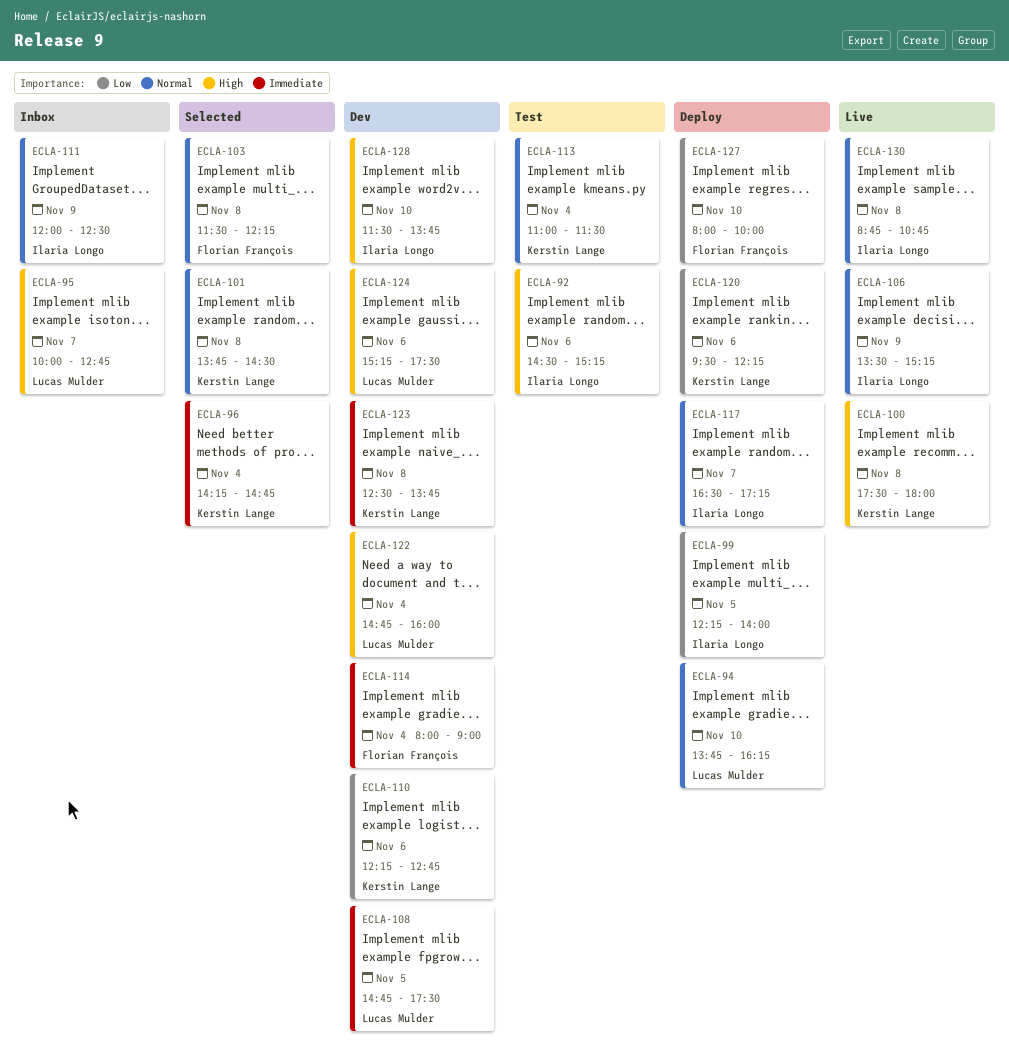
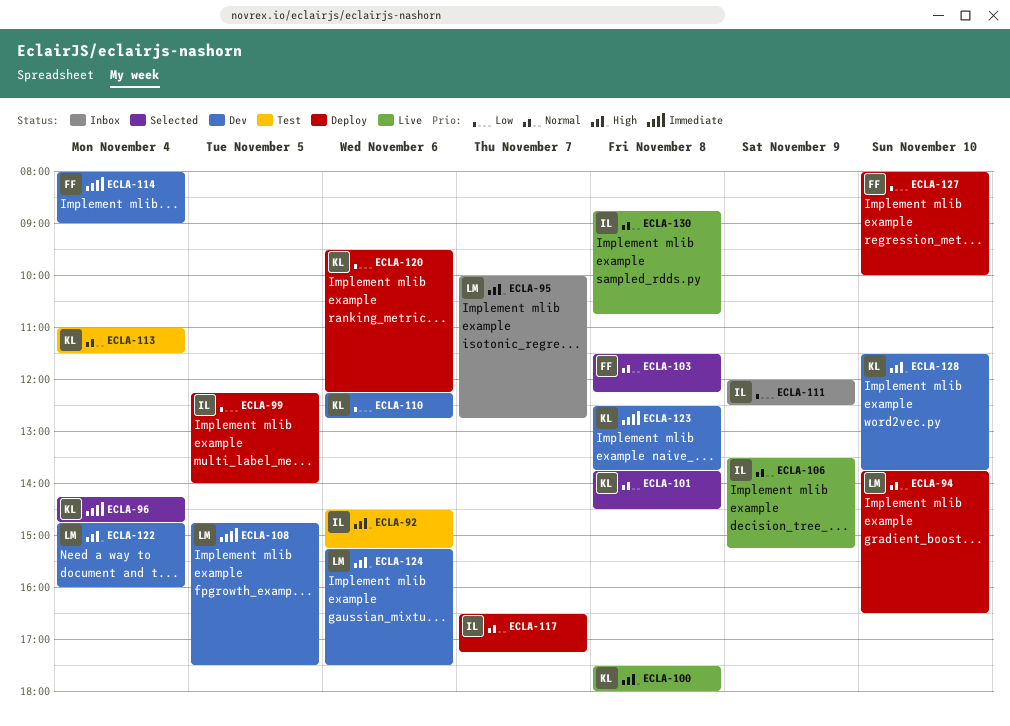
ECLA-94, ends: 16:15 -> 16:30
ECLA-111, priority: Normal -> Low
ECLA-128, owner: Ilaria Longo -> Kerstin Lange

